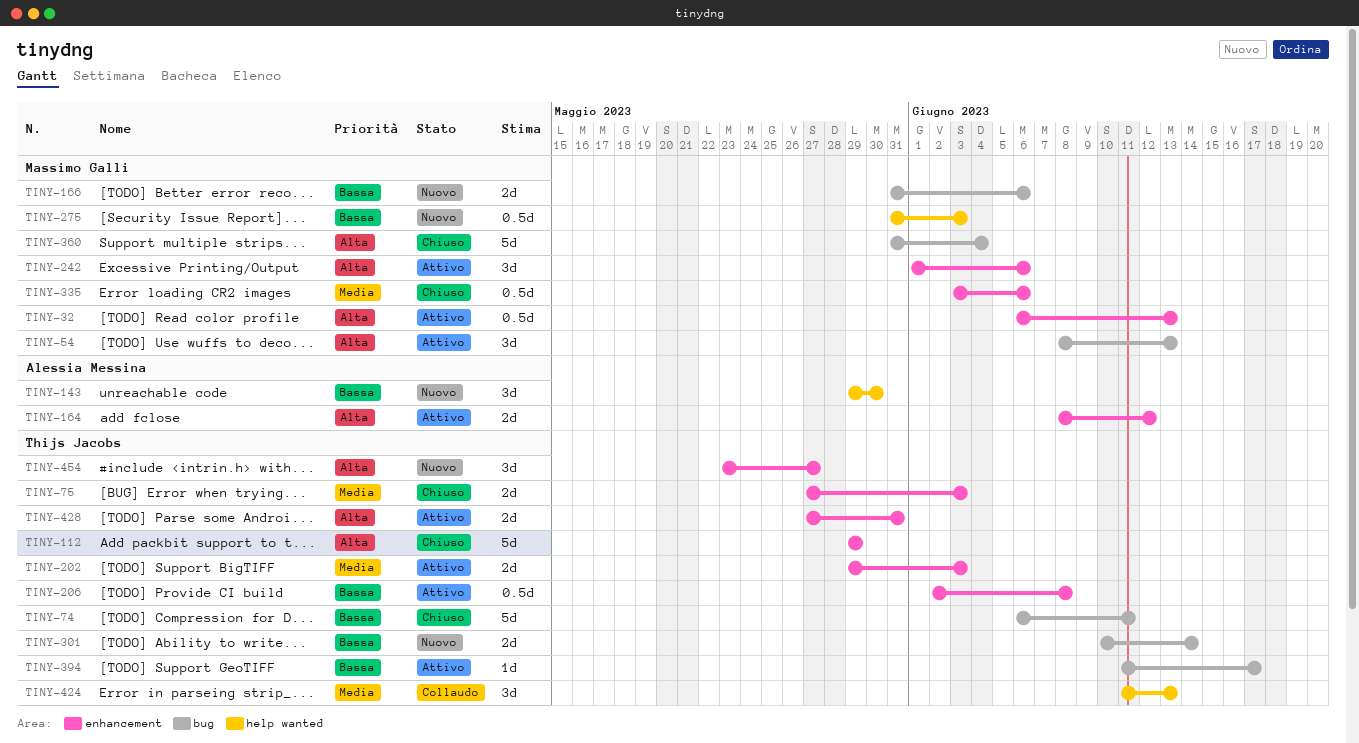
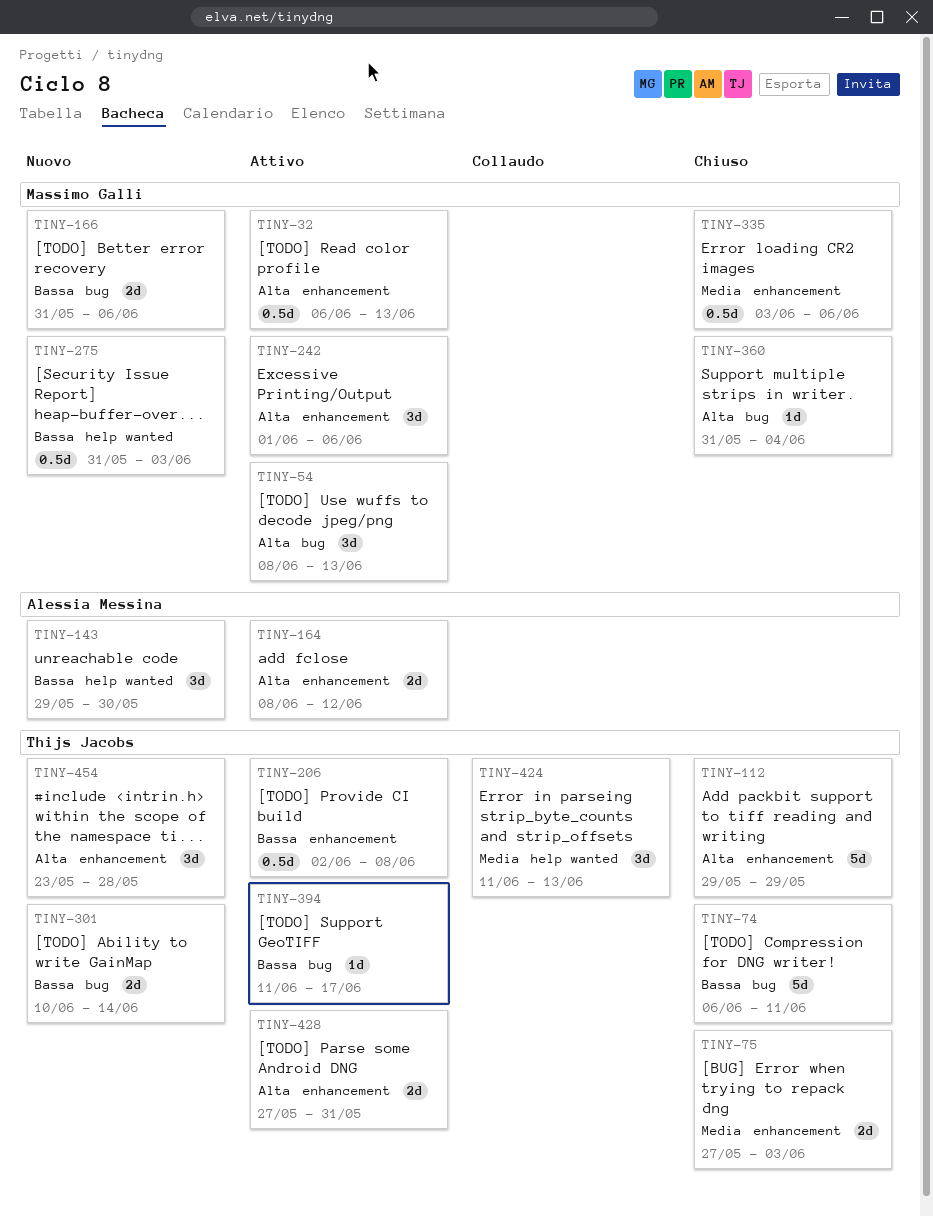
TINY-202: present -> none
TINY-360, estimate: 5d -> 1d
TINY-454, due: May 27 -> May 28

